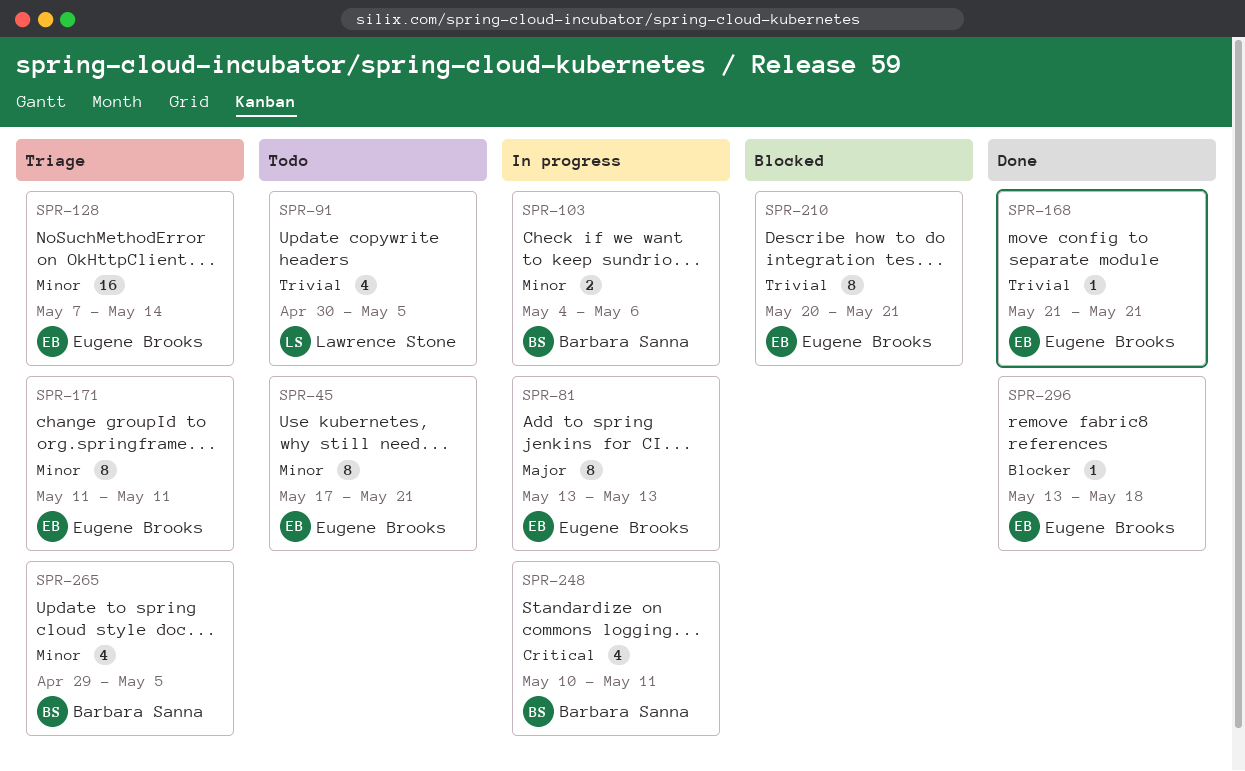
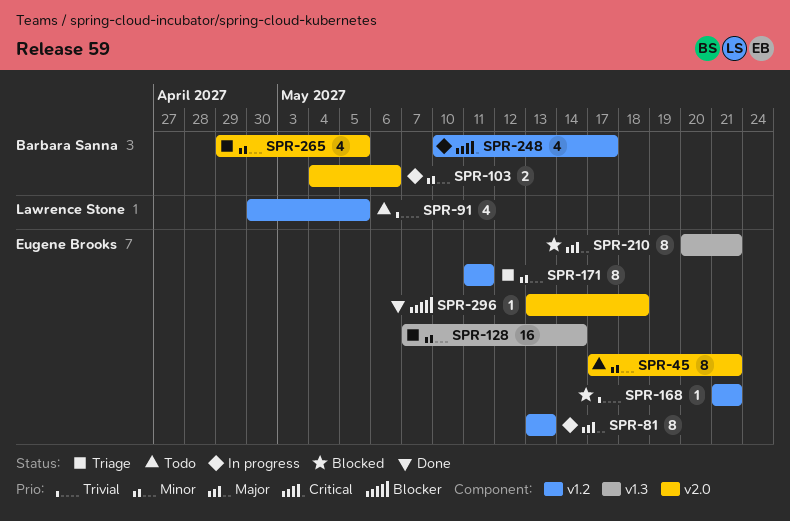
SPR-168, status: Done -> Blocked
SPR-210, priority: Trivial -> Major
SPR-248, due: May 11 -> May 17

